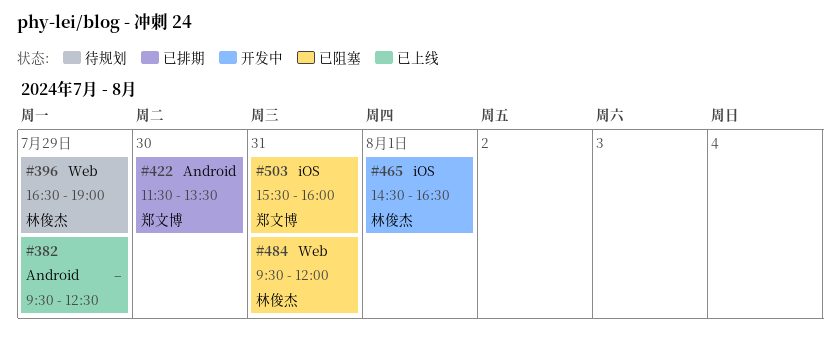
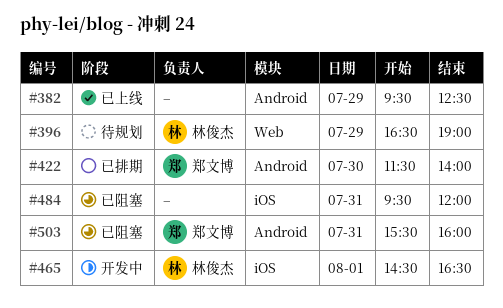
#422, ends: 13:30 -> 14:00
#484, owner: 林俊杰 -> none
#484, label: Web -> iOS
#503, label: iOS -> Android

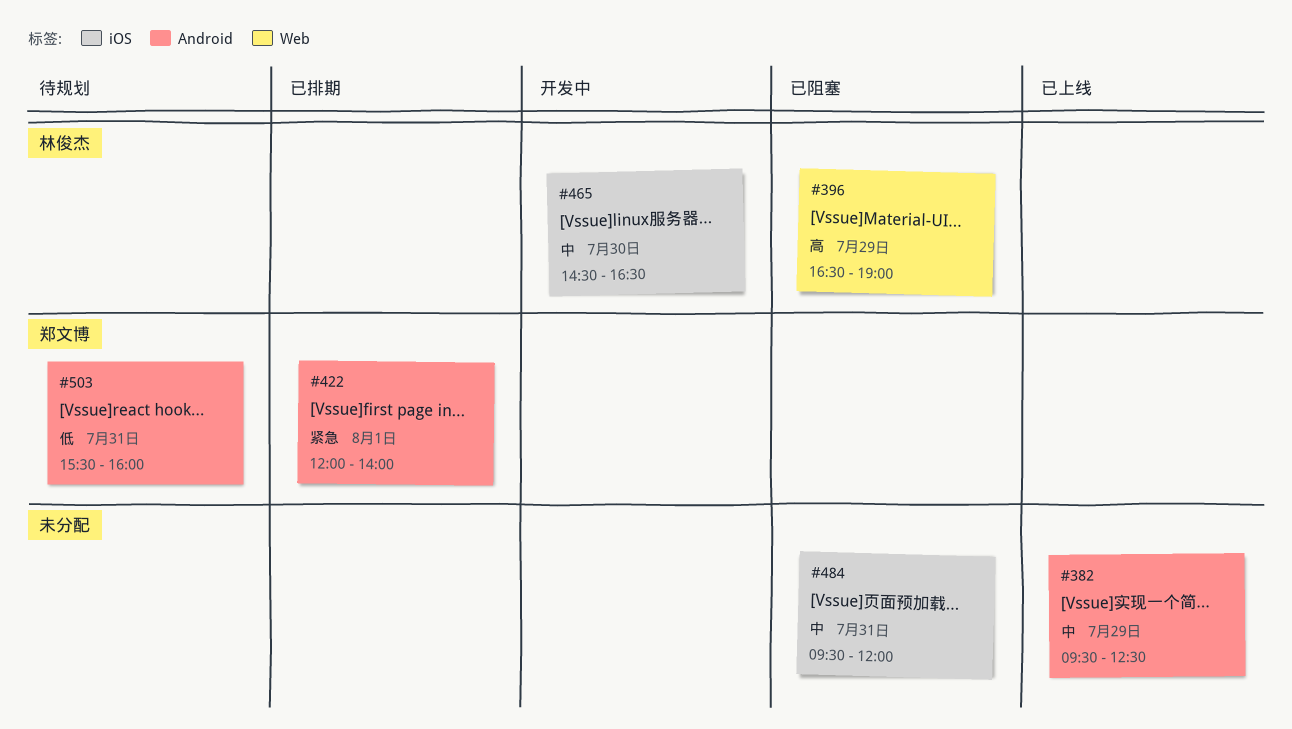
#396, status: 待规划 -> 已阻塞
#422, day: Jul 30 -> Aug 1
#422, begins: 11:30 -> 12:00
#465, day: Aug 1 -> Jul 30
#503, status: 已阻塞 -> 待规划

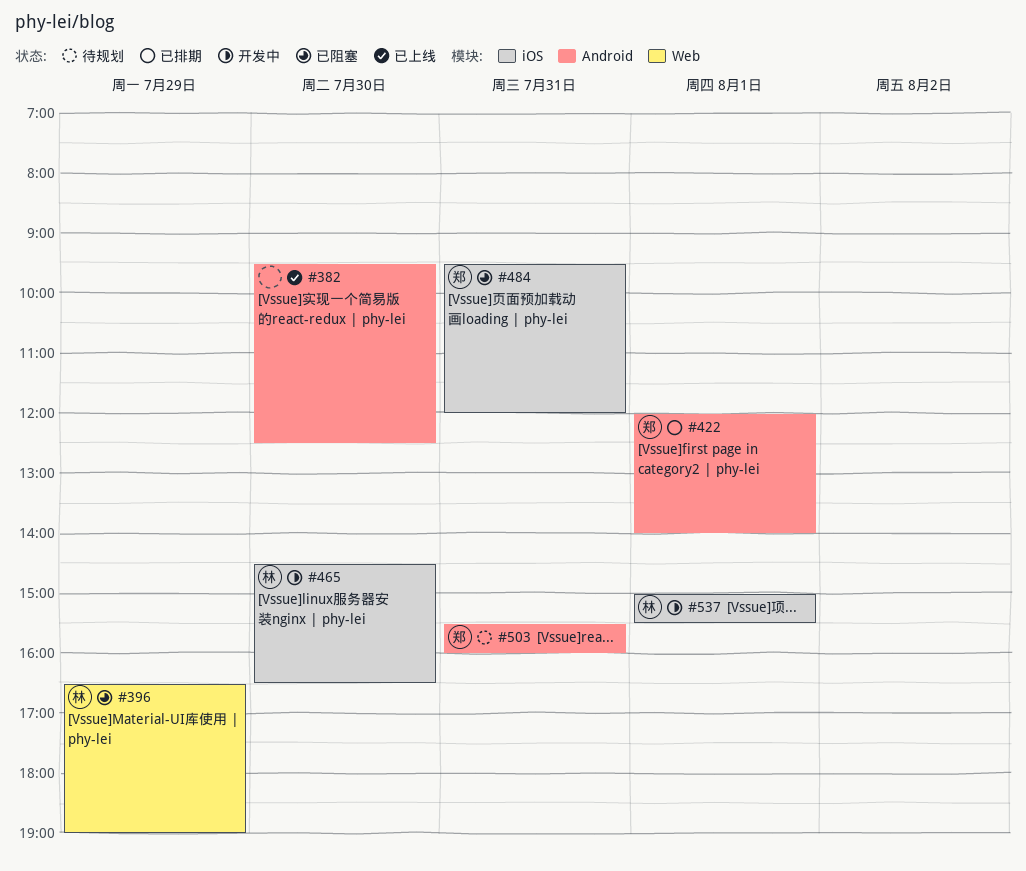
#382, day: Jul 29 -> Jul 30
#484, owner: none -> 郑文博
#537: none -> present

